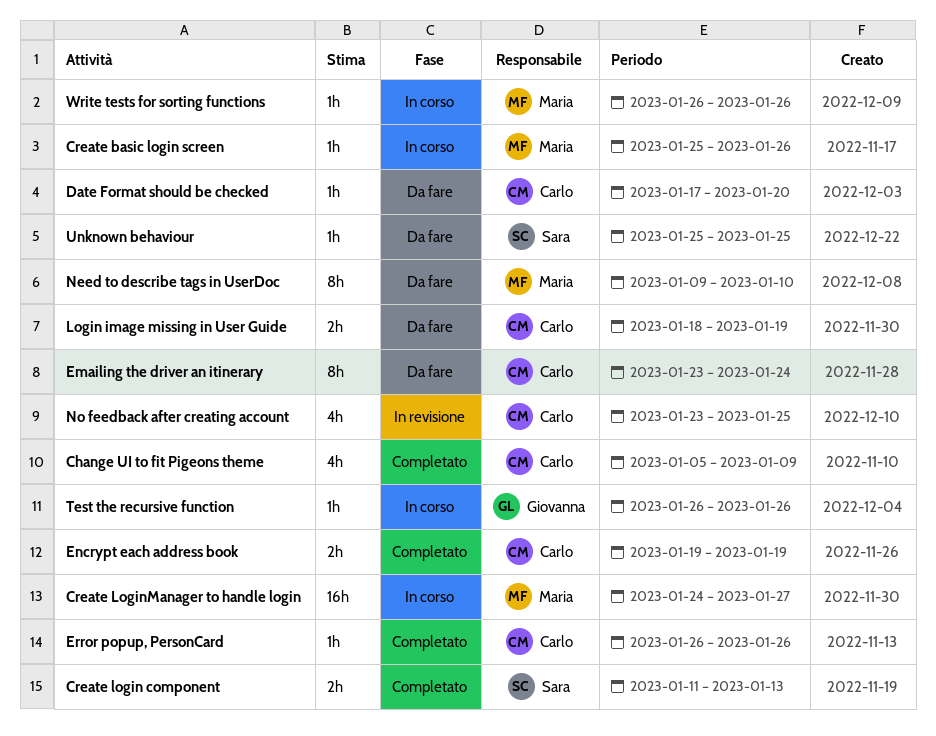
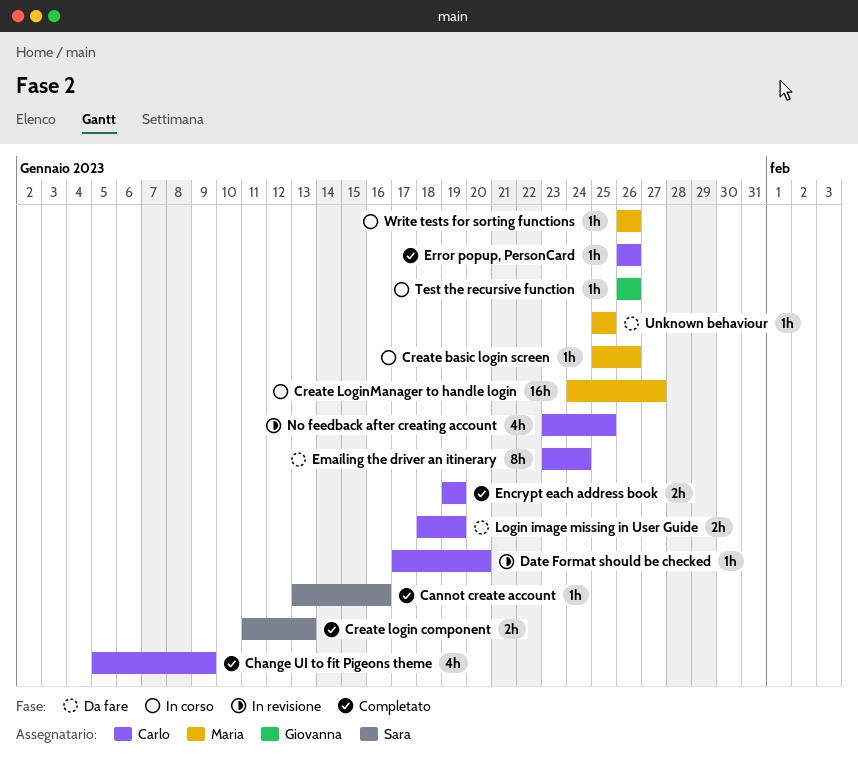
Cannot create account: none -> present
Date Format should be checked, status: Da fare -> In revisione
Need to describe tags in UserDoc: present -> none
Unknown behaviour, owner: Sara -> Maria

